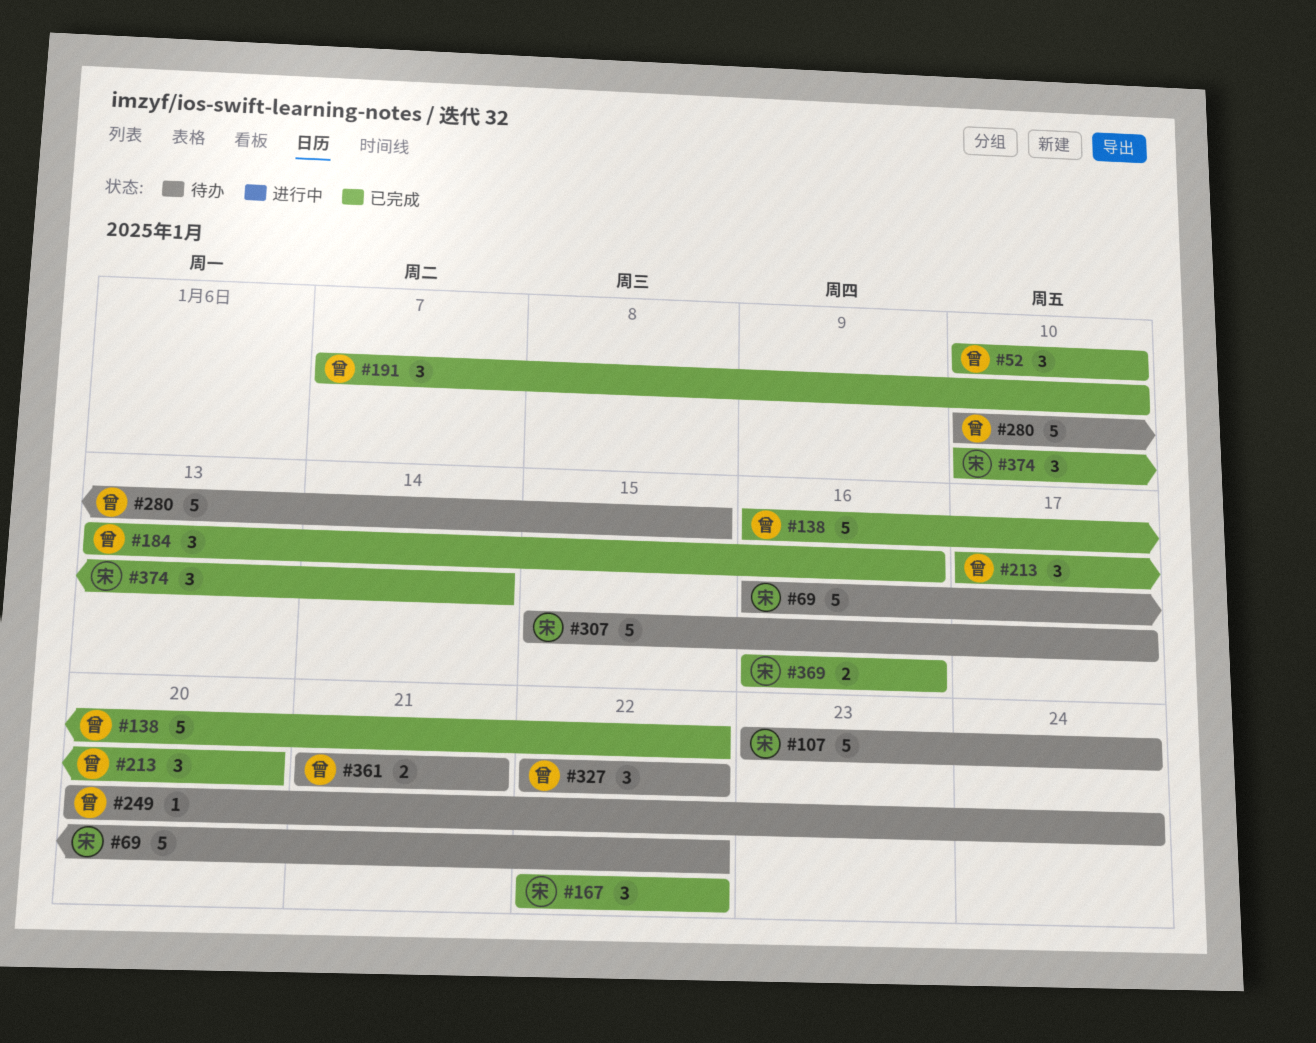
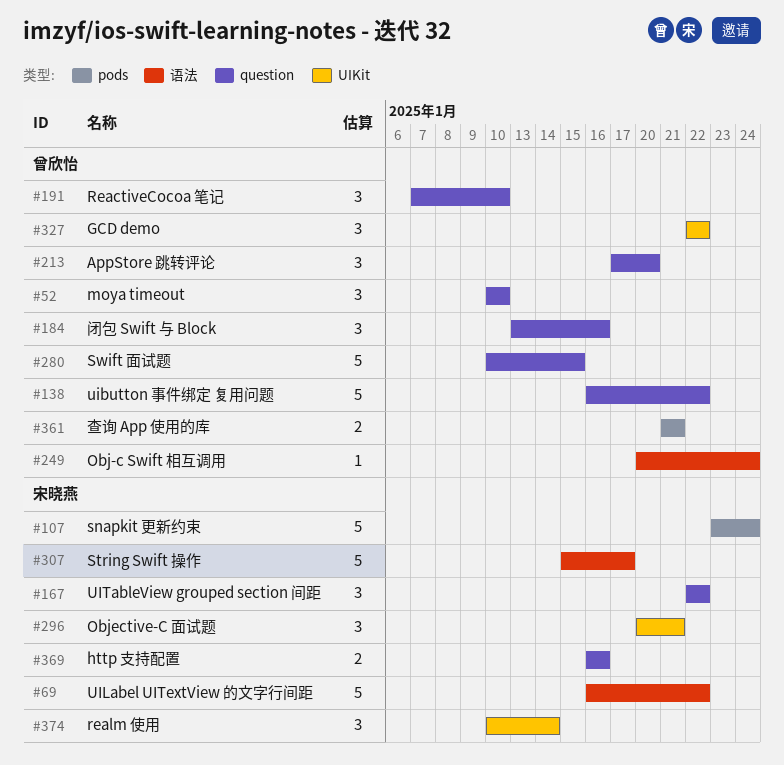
#296: none -> present

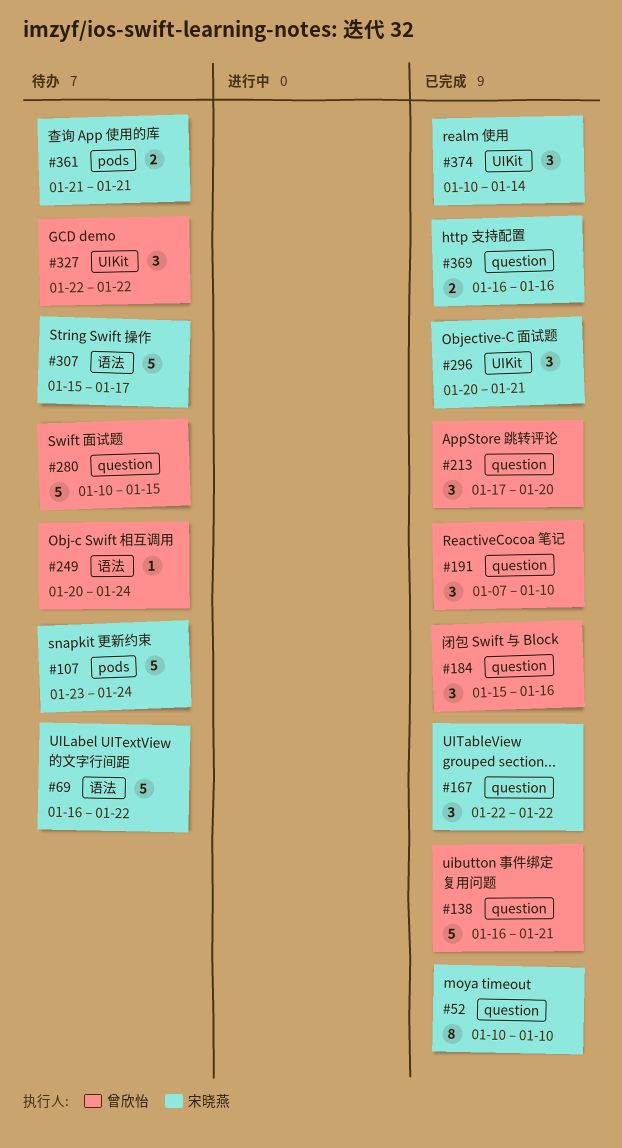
#52, owner: 曾欣怡 -> 宋晓燕
#52, estimate: 3 -> 8
#138, due: Jan 22 -> Jan 21
#184, start: Jan 13 -> Jan 15
#361, owner: 曾欣怡 -> 宋晓燕

